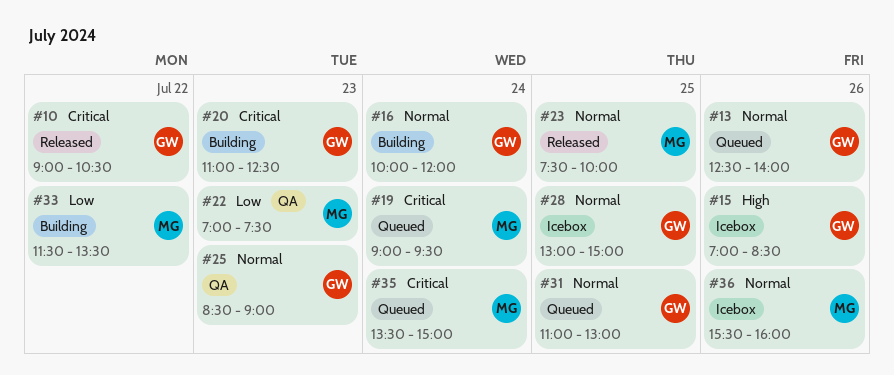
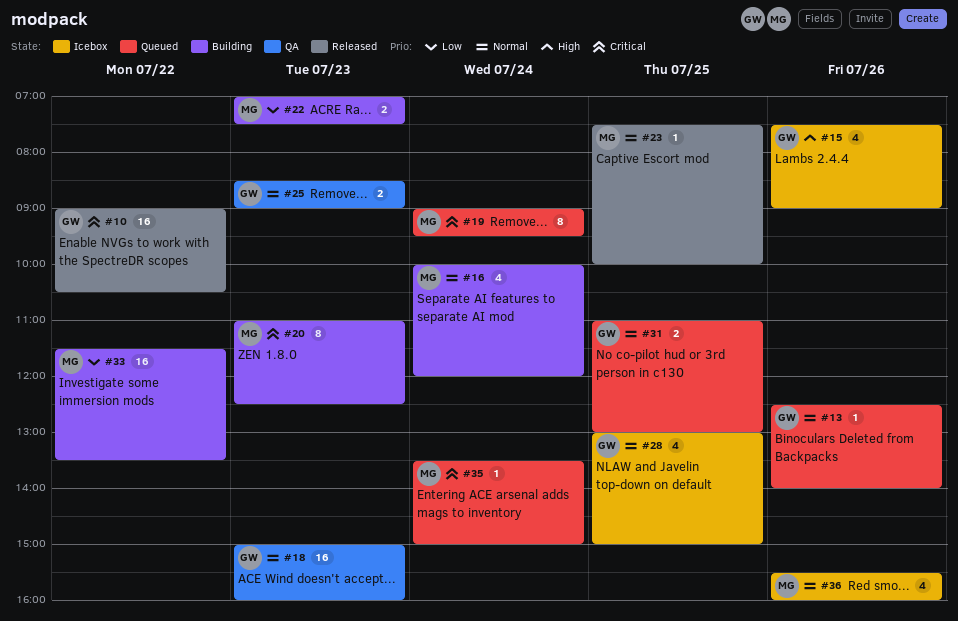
#15, begins: 07:00 -> 07:30
#15, ends: 08:30 -> 09:00
#16, owner: GW -> MG
#18: none -> present
#20, owner: GW -> MG
#22, status: QA -> Building

